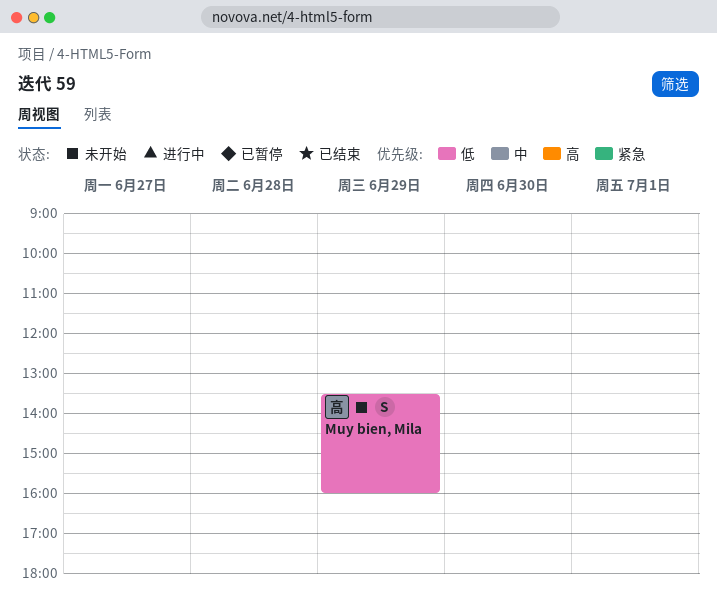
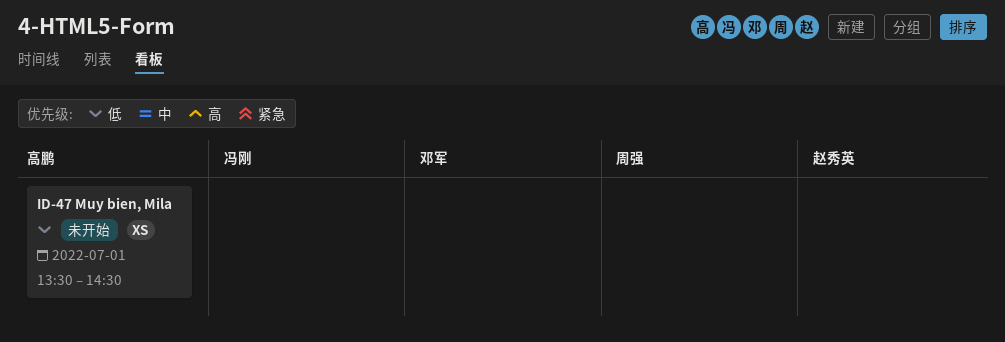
Muy bien, Mila, estimate: S -> XS
Muy bien, Mila, day: Jun 29 -> Jul 1
Muy bien, Mila, ends: 16:00 -> 14:30

